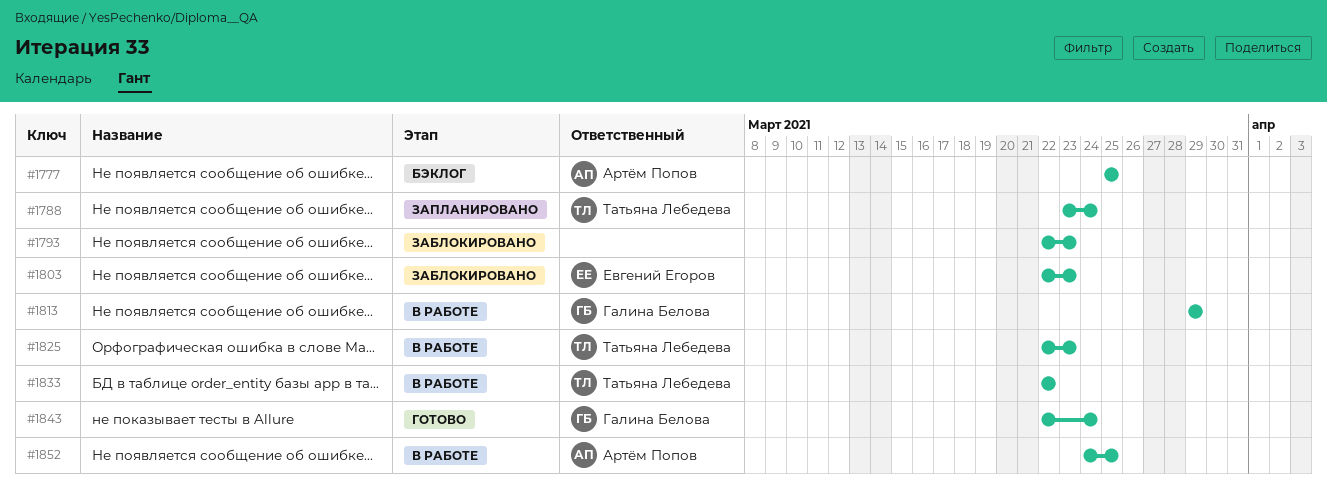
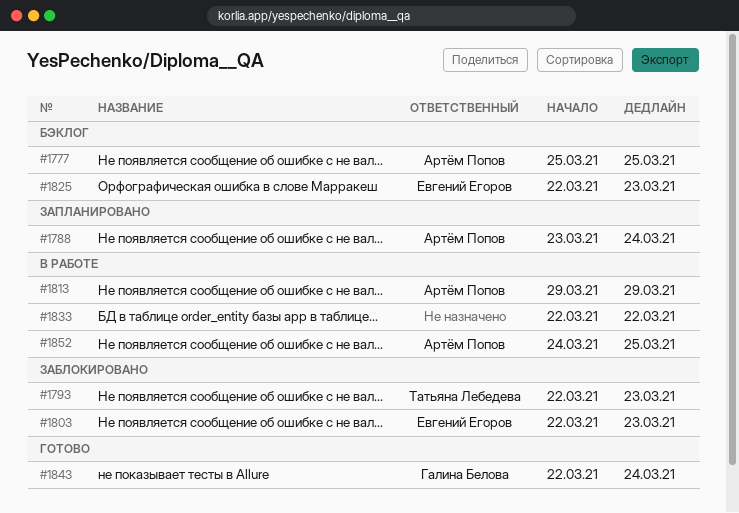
#1788, owner: Татьяна Лебедева -> Артём Попов
#1793, owner: none -> Татьяна Лебедева
#1813, owner: Галина Белова -> Артём Попов
#1825, status: В работе -> Бэклог
#1825, owner: Татьяна Лебедева -> Евгений Егоров
#1833, owner: Татьяна Лебедева -> none

